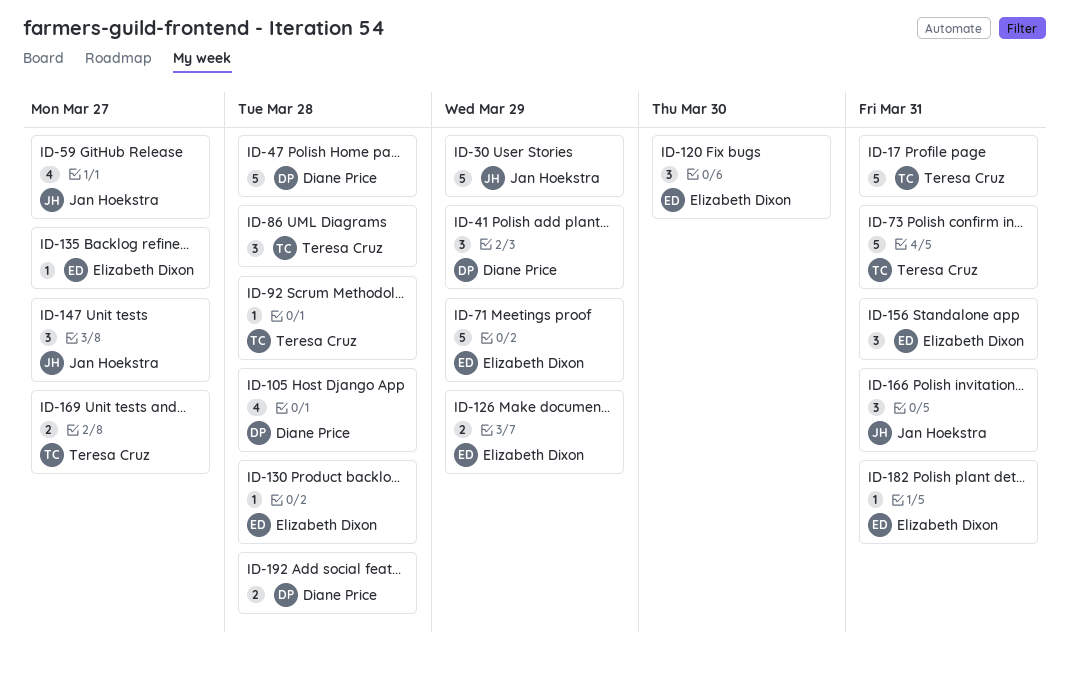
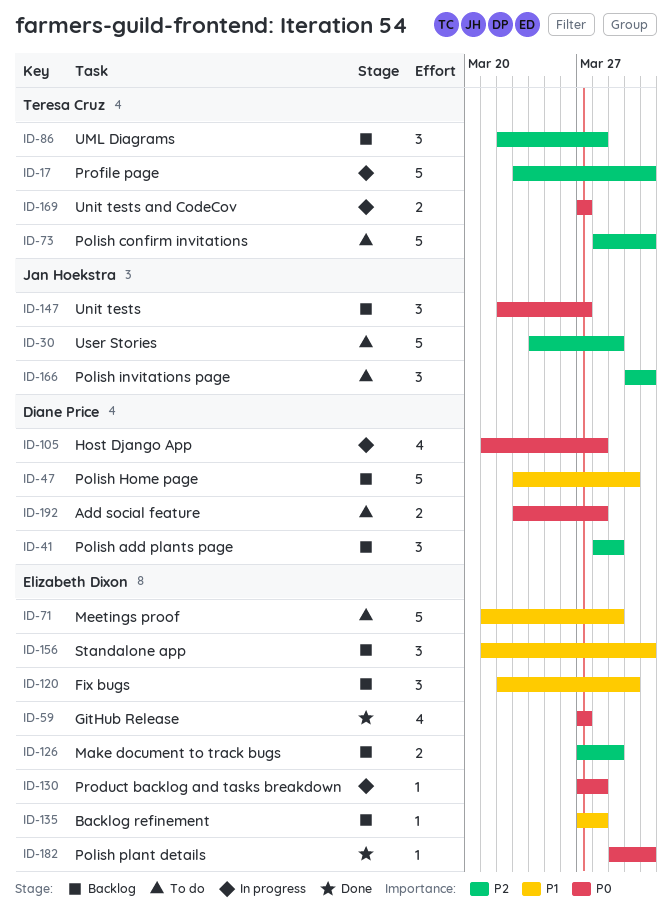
ID-47, due: Mar 28 -> Mar 30
ID-59, owner: Jan Hoekstra -> Elizabeth Dixon
ID-92: present -> none
ID-135, due: Mar 27 -> Mar 28

